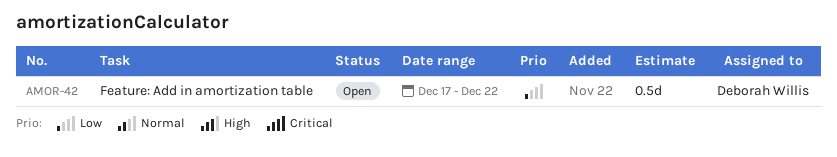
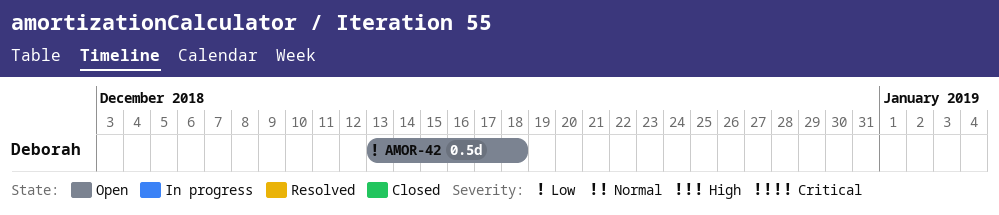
AMOR-42, start: Dec 17 -> Dec 13
AMOR-42, due: Dec 22 -> Dec 18

